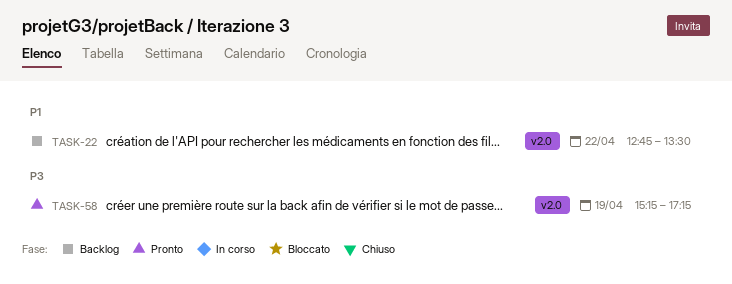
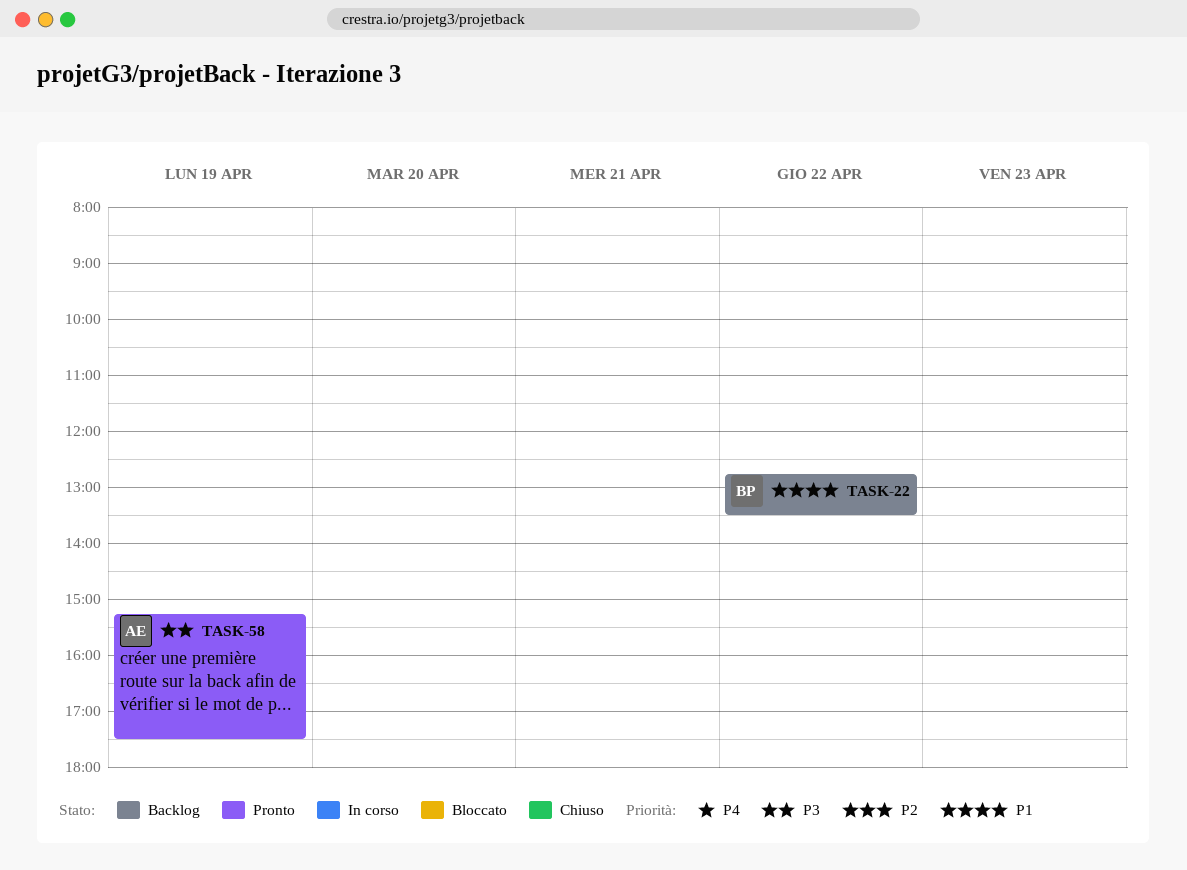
TASK-58, ends: 17:15 -> 17:30

